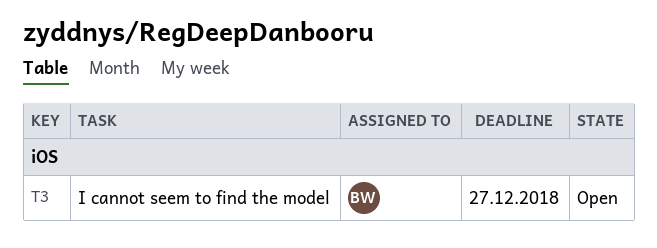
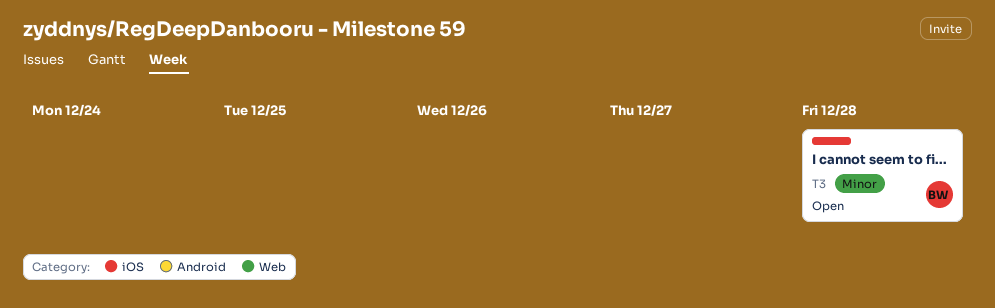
T3, due: Dec 27 -> Dec 28

